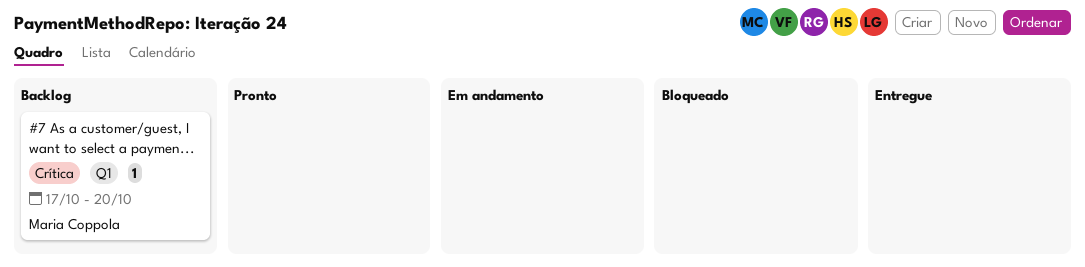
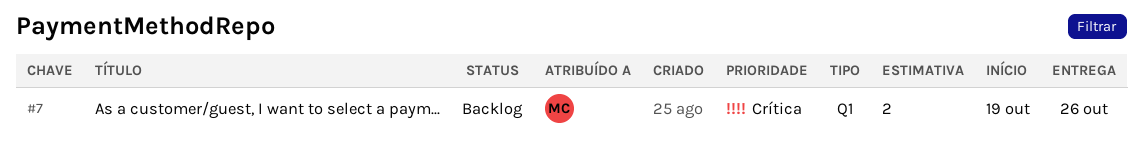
#7, estimate: 1 -> 2
#7, start: Oct 17 -> Oct 19
#7, due: Oct 20 -> Oct 26

